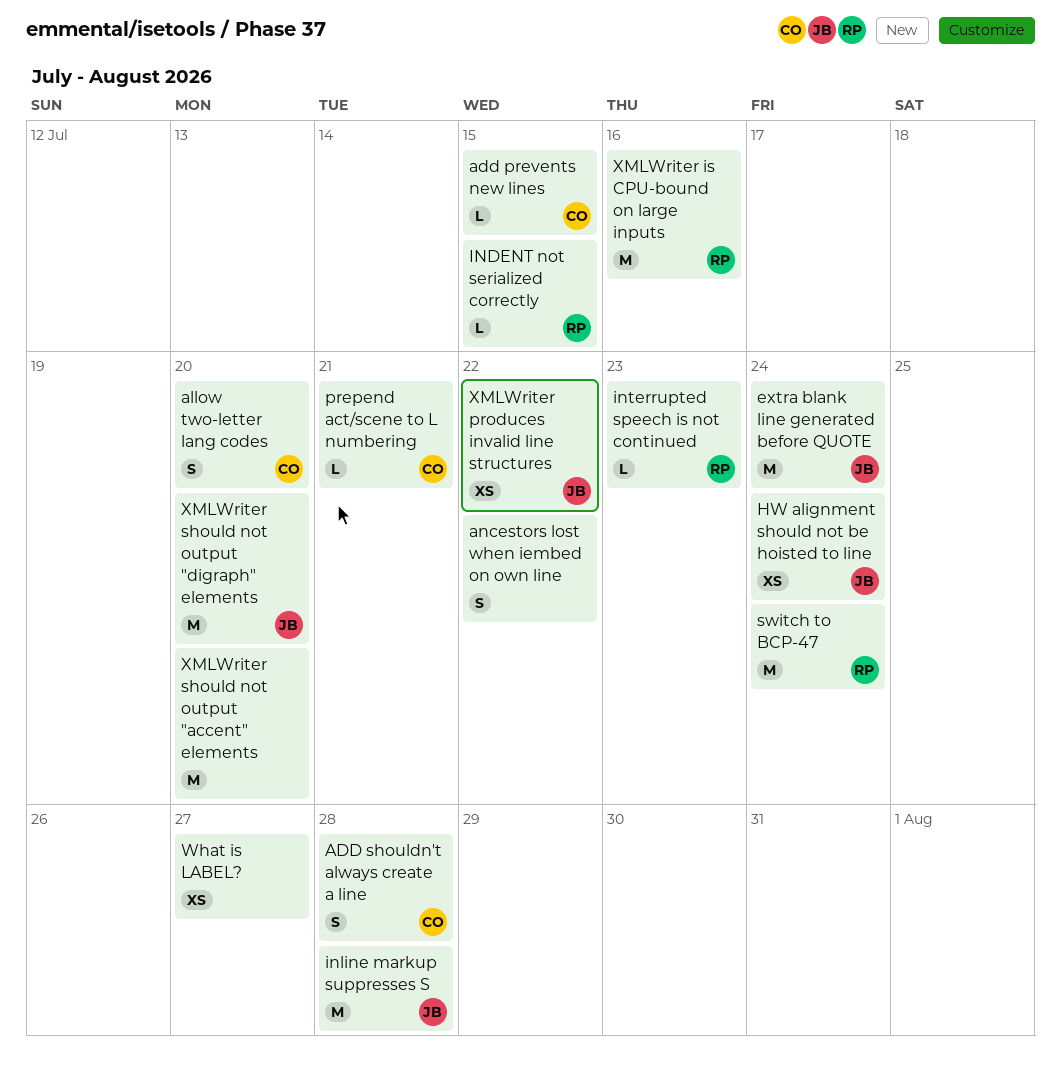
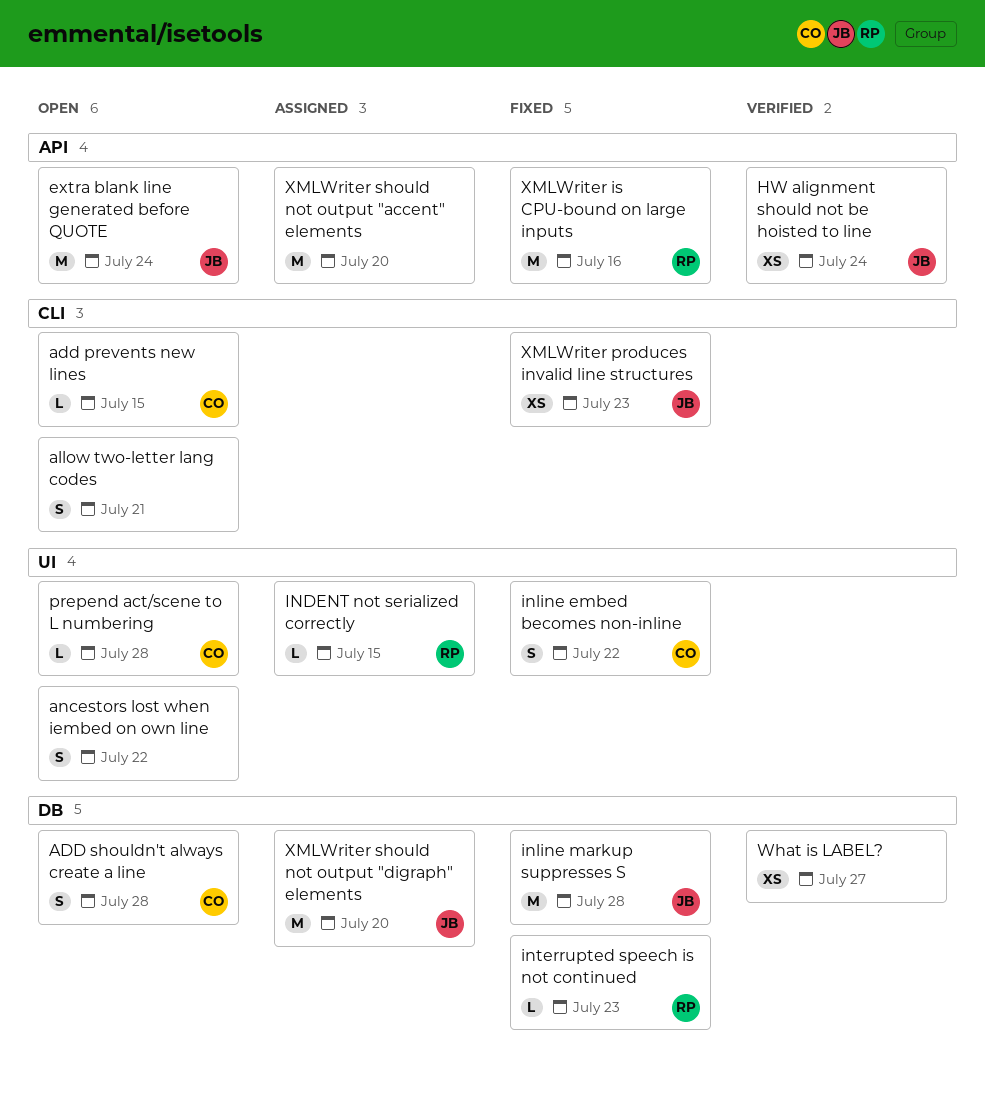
allow two-letter lang codes, owner: CO -> none
allow two-letter lang codes, due: Jul 20 -> Jul 21
inline embed becomes non-inline: none -> present
prepend act/scene to L numbering, due: Jul 21 -> Jul 28
switch to BCP-47: present -> none
XMLWriter produces invalid line structures, due: Jul 22 -> Jul 23

